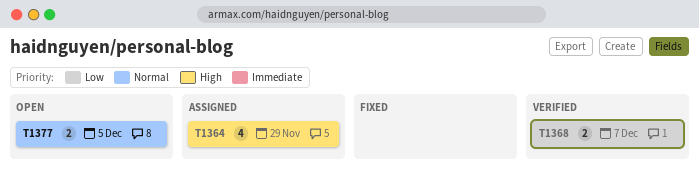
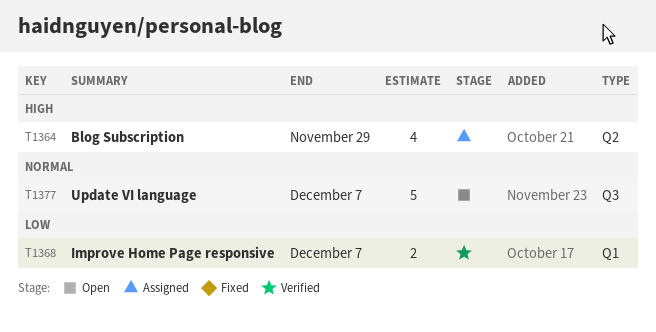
T1377, estimate: 2 -> 5
T1377, due: Dec 5 -> Dec 7

